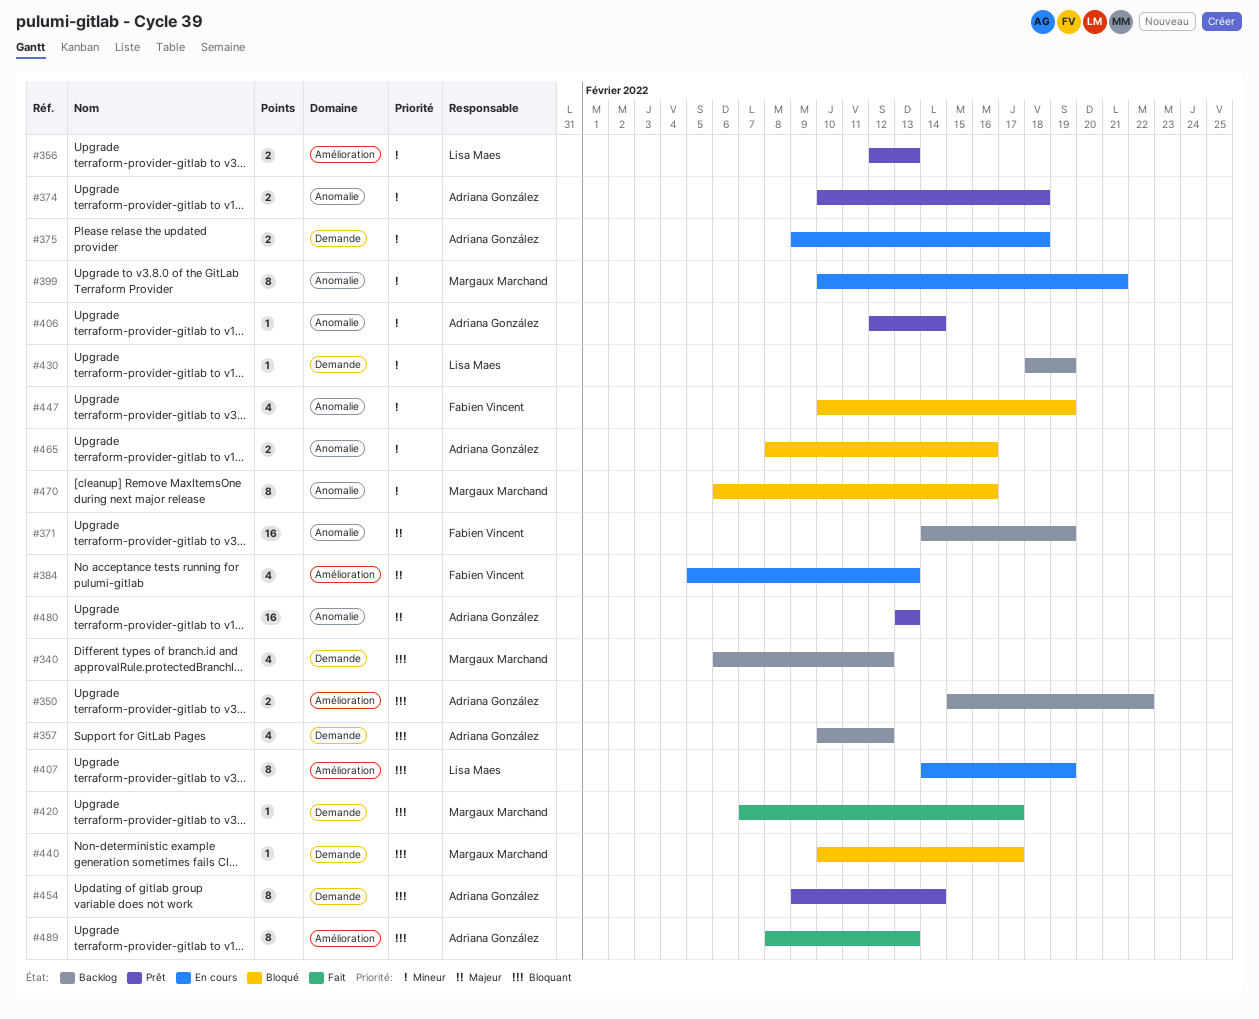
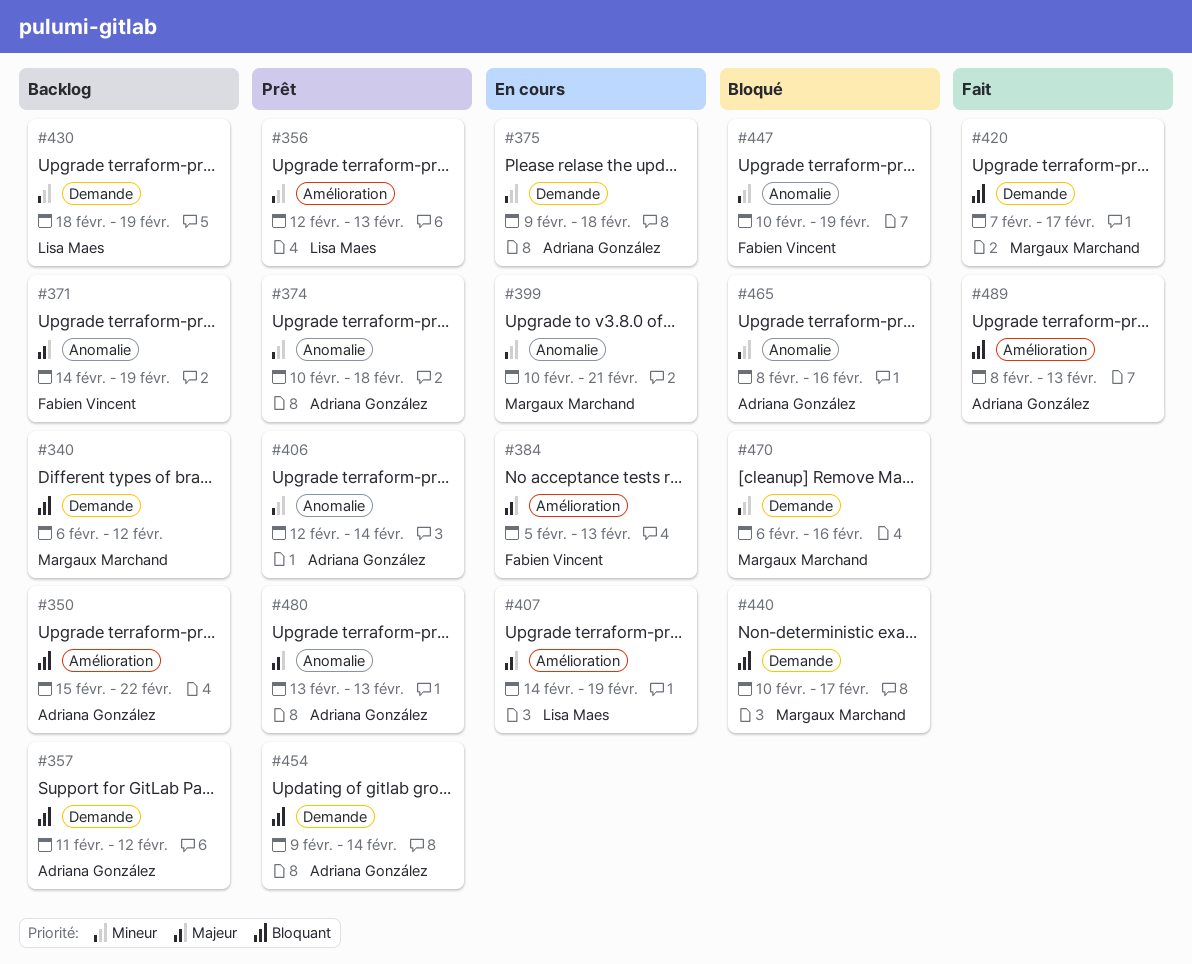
#357, start: Feb 10 -> Feb 11
#407, priority: Bloquant -> Majeur
#470, label: Anomalie -> Demande

